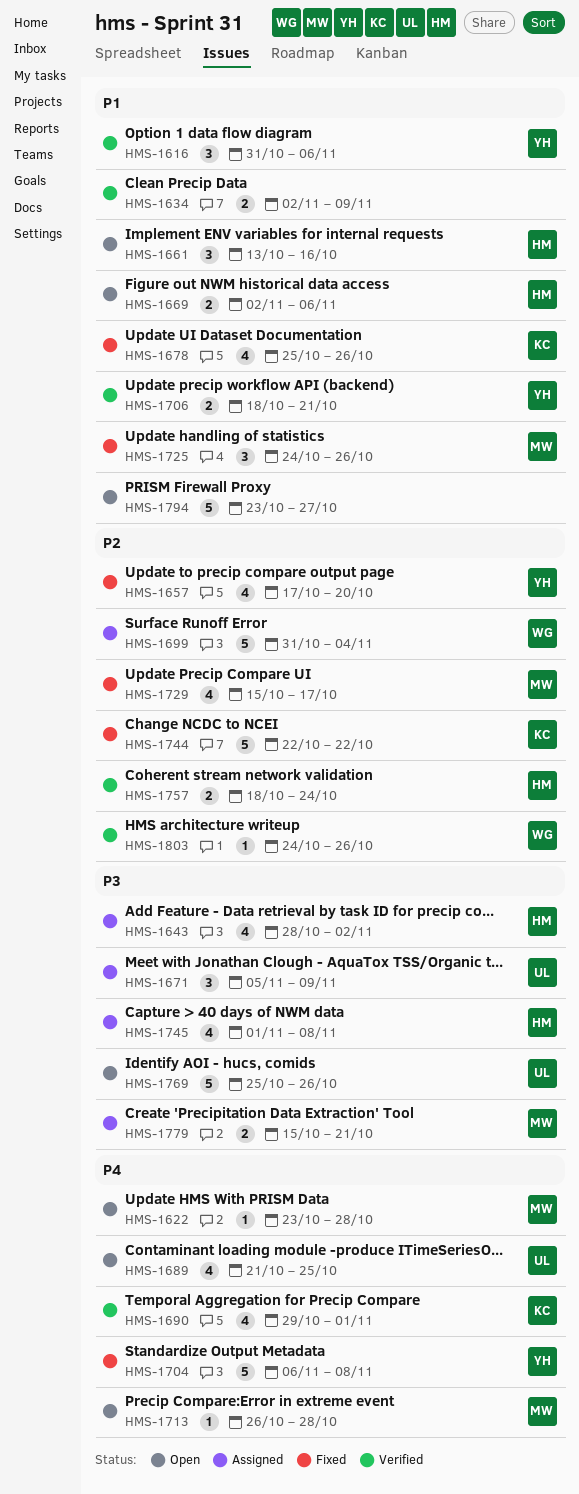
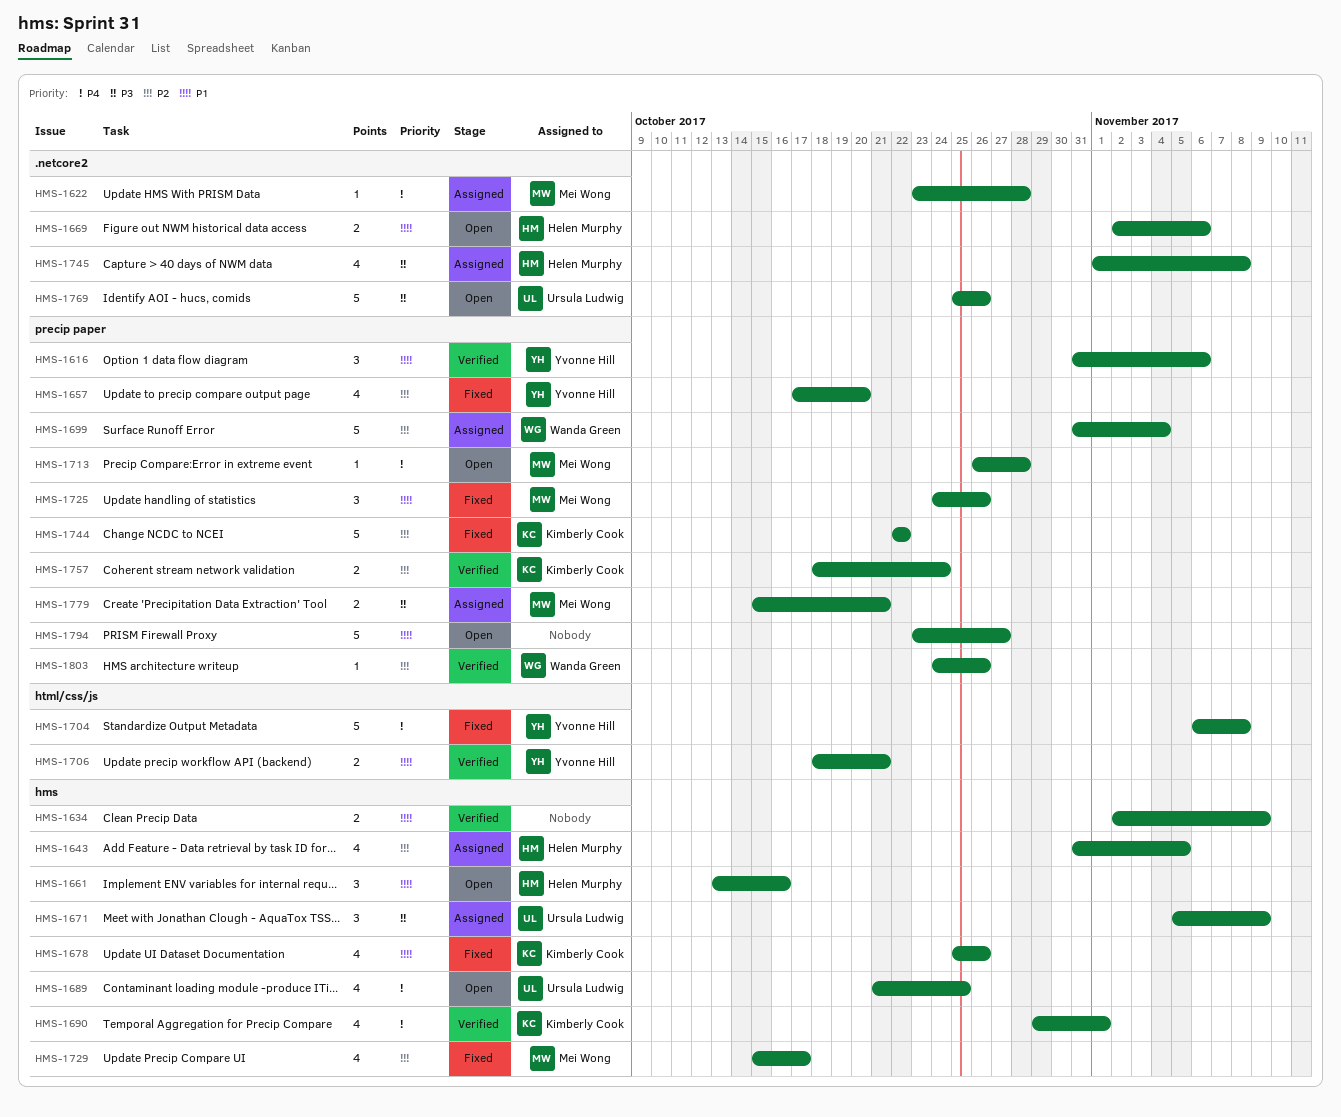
HMS-1622, status: Open -> Assigned
HMS-1643, priority: P3 -> P2
HMS-1643, start: Oct 28 -> Oct 31
HMS-1643, due: Nov 2 -> Nov 5
HMS-1757, owner: Helen Murphy -> Kimberly Cook

